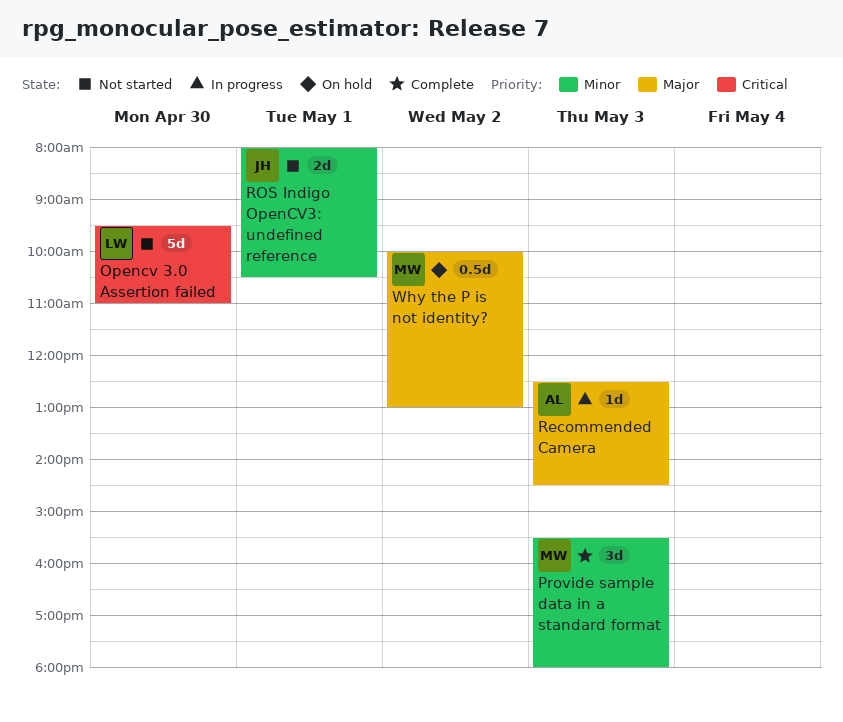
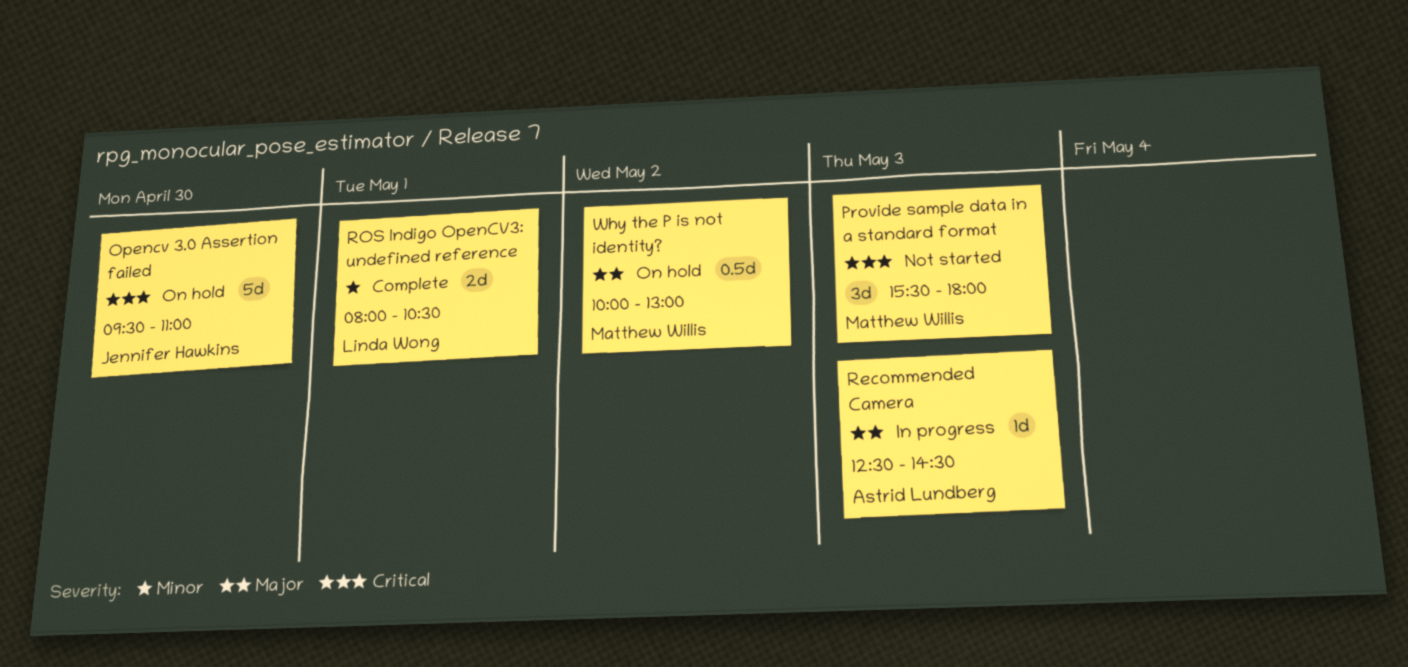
Opencv 3.0 Assertion failed, status: Not started -> On hold
Opencv 3.0 Assertion failed, owner: Linda Wong -> Jennifer Hawkins
Provide sample data in a standard format, status: Complete -> Not started
Provide sample data in a standard format, priority: Minor -> Critical
ROS Indigo OpenCV3: undefined reference, status: Not started -> Complete
ROS Indigo OpenCV3: undefined reference, owner: Jennifer Hawkins -> Linda Wong

